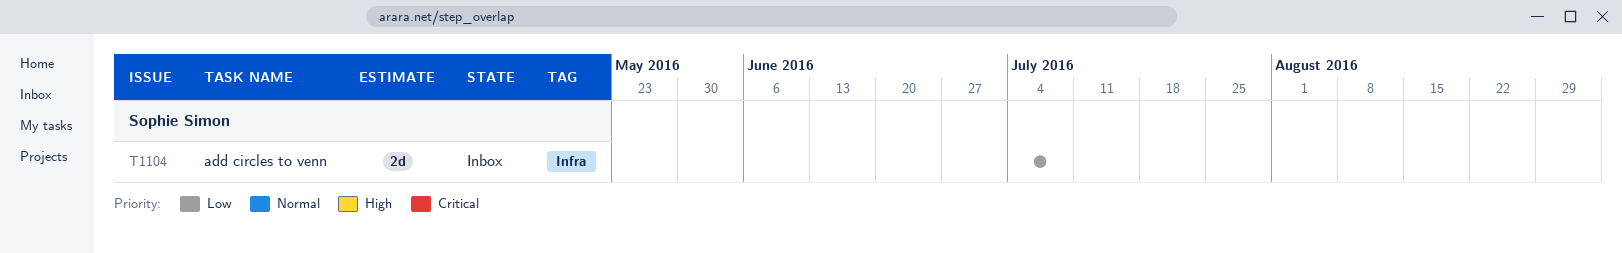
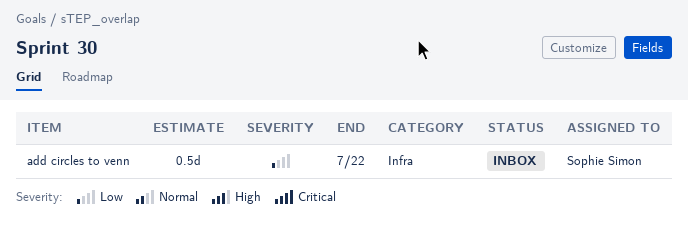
add circles to venn, estimate: 2d -> 0.5d
add circles to venn, due: Jul 8 -> Jul 22

